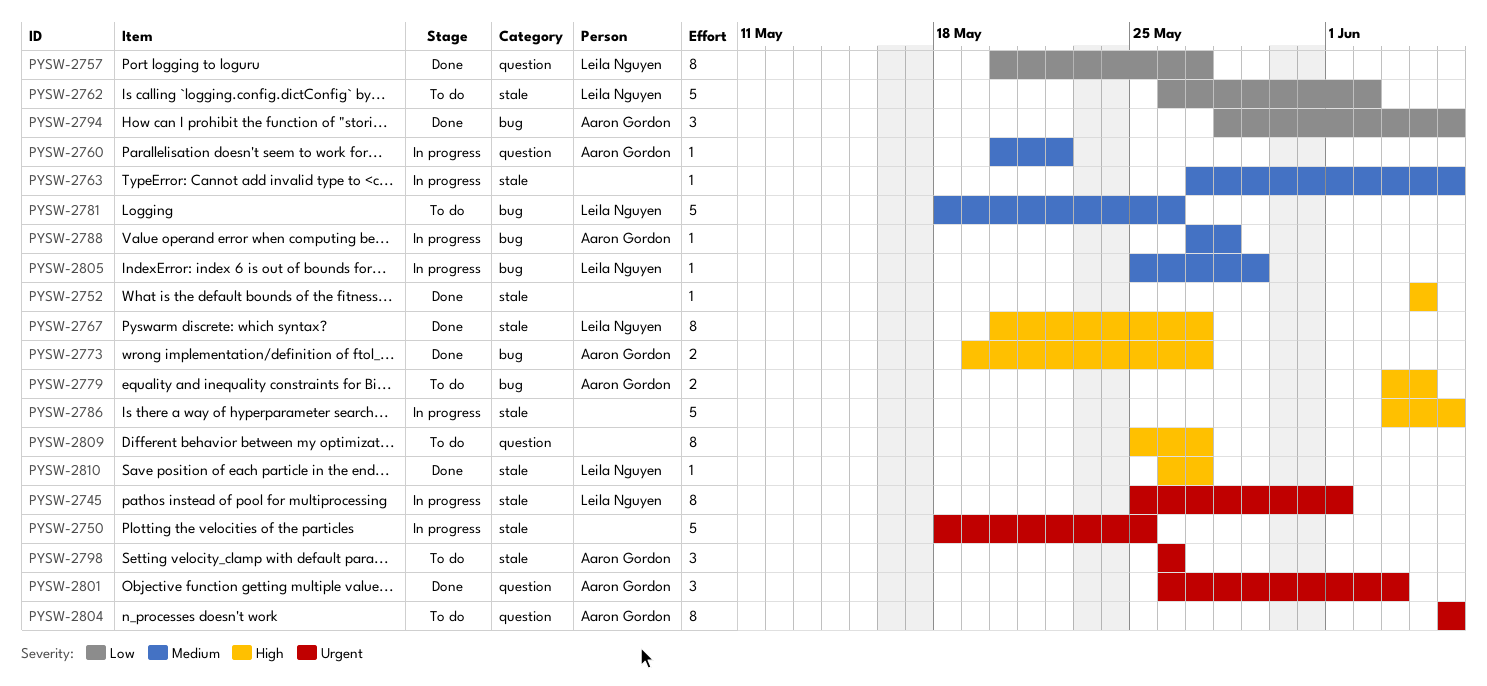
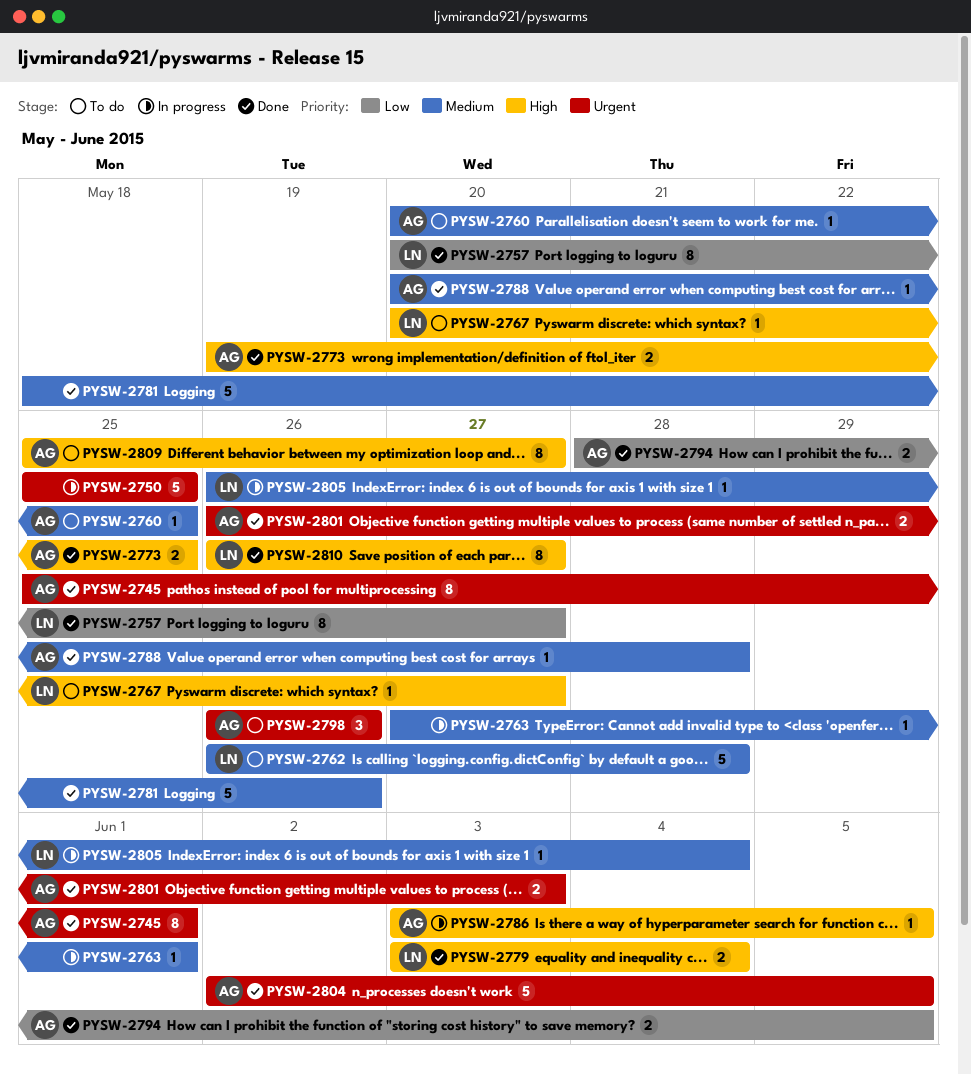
PYSW-2745, status: In progress -> Done
PYSW-2745, owner: Leila Nguyen -> Aaron Gordon
PYSW-2750, start: May 18 -> May 25
PYSW-2752: present -> none
PYSW-2760, status: In progress -> To do
PYSW-2760, due: May 22 -> May 25
PYSW-2762, priority: Low -> Medium
PYSW-2762, due: Jun 2 -> May 28
PYSW-2763, due: Jun 5 -> Jun 1
PYSW-2767, status: Done -> To do
PYSW-2767, estimate: 8 -> 1
PYSW-2773, due: May 27 -> May 25
PYSW-2779, status: To do -> Done
PYSW-2779, owner: Aaron Gordon -> Leila Nguyen
PYSW-2781, status: To do -> Done
PYSW-2781, owner: Leila Nguyen -> none
PYSW-2786, owner: none -> Aaron Gordon
PYSW-2786, estimate: 5 -> 1
PYSW-2788, status: In progress -> Done
PYSW-2788, start: May 27 -> May 20
PYSW-2794, estimate: 3 -> 2
PYSW-2801, estimate: 3 -> 2
PYSW-2804, status: To do -> Done
PYSW-2804, estimate: 8 -> 5
PYSW-2804, start: Jun 5 -> Jun 2
PYSW-2805, start: May 25 -> May 26
PYSW-2805, due: May 29 -> Jun 4
PYSW-2809, owner: none -> Aaron Gordon
PYSW-2810, estimate: 1 -> 8

